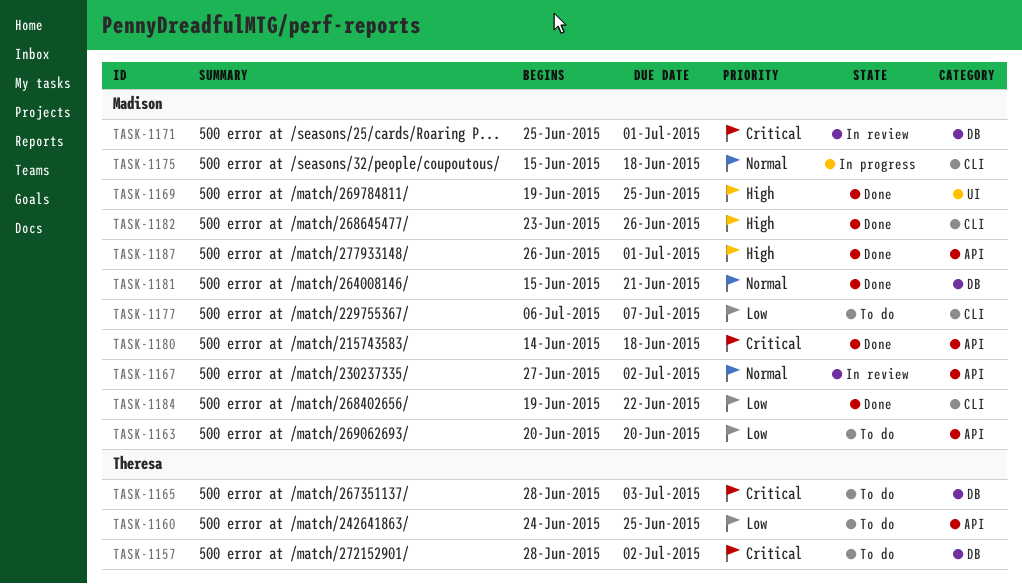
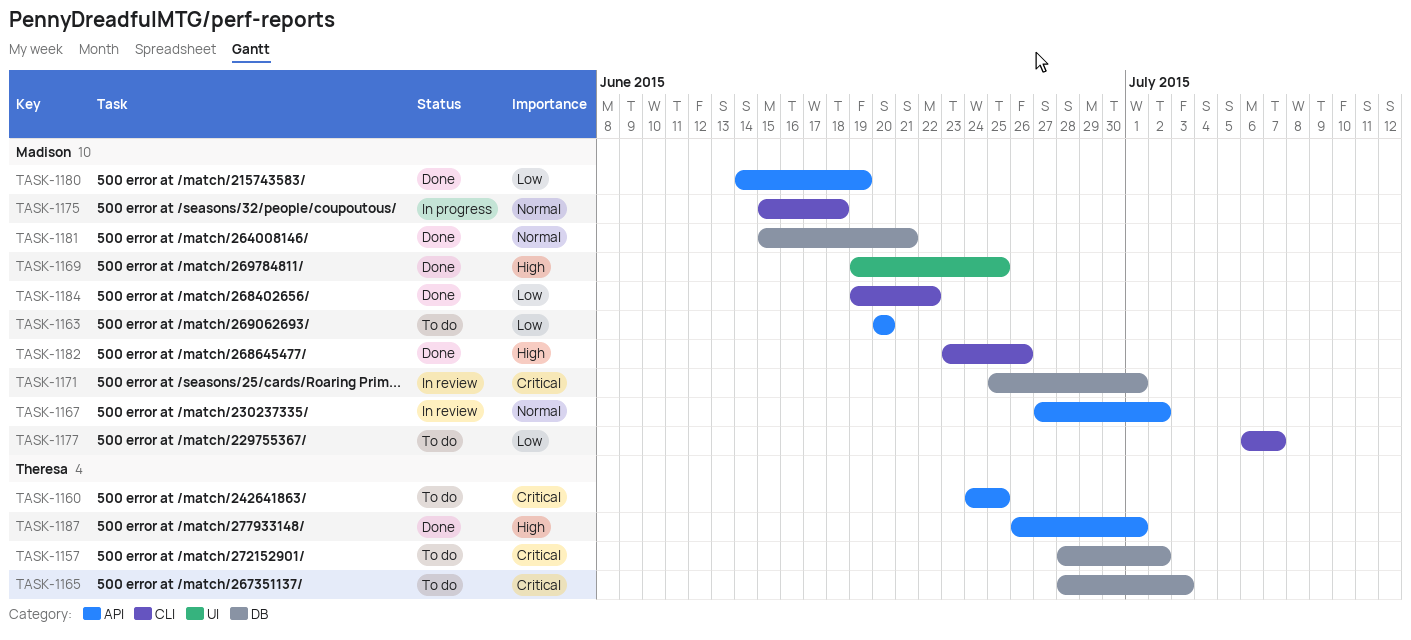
TASK-1160, priority: Low -> Critical
TASK-1180, priority: Critical -> Low
TASK-1180, due: Jun 18 -> Jun 19
TASK-1187, owner: Madison -> Theresa

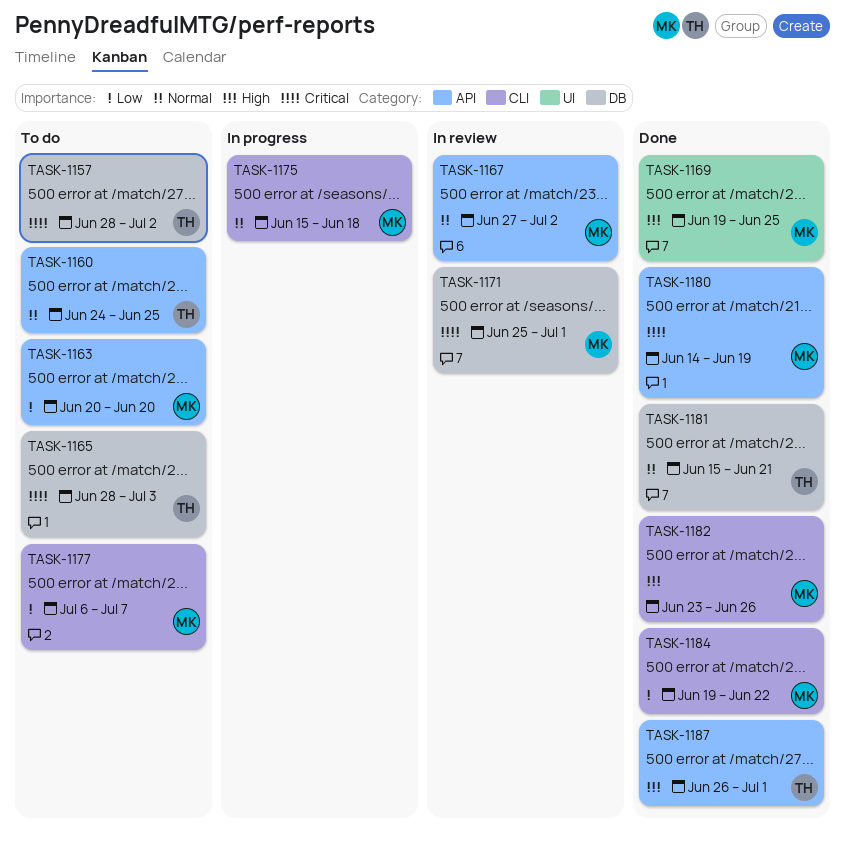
TASK-1160, priority: Critical -> Normal
TASK-1180, priority: Low -> Critical
TASK-1181, owner: Madison -> Theresa

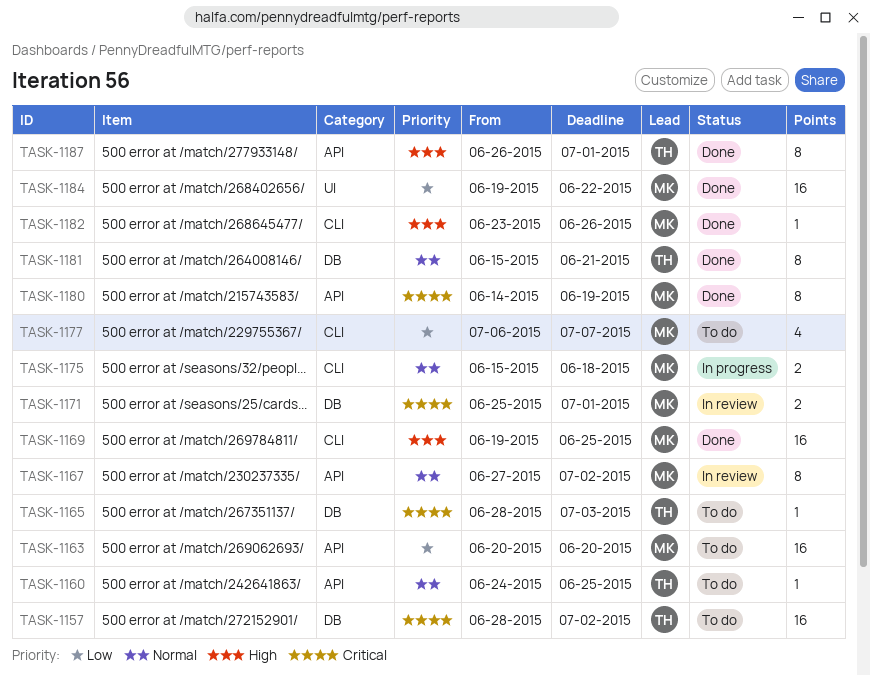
TASK-1169, label: UI -> CLI
TASK-1184, label: CLI -> UI

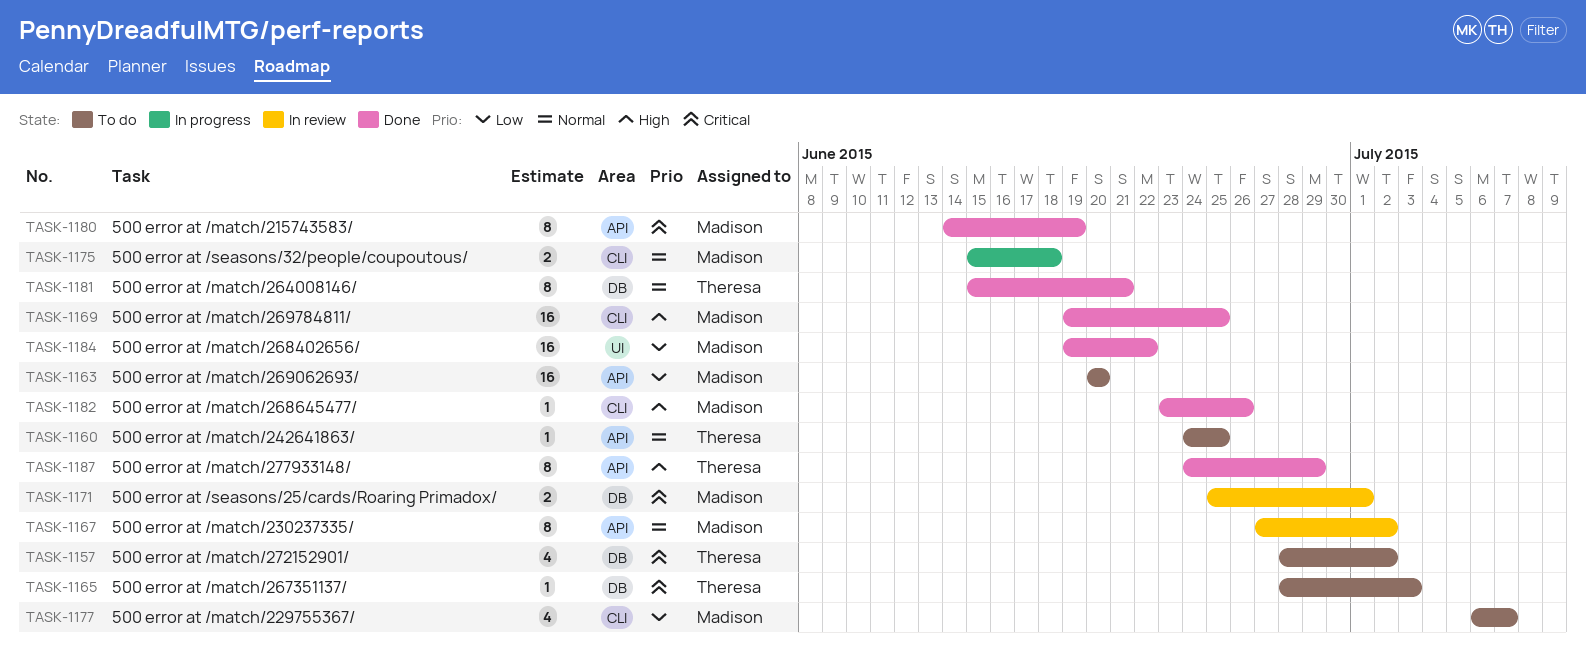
TASK-1157, estimate: 16 -> 4
TASK-1187, start: Jun 26 -> Jun 24
TASK-1187, due: Jul 1 -> Jun 29

